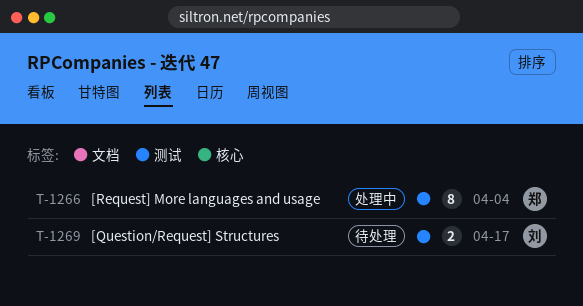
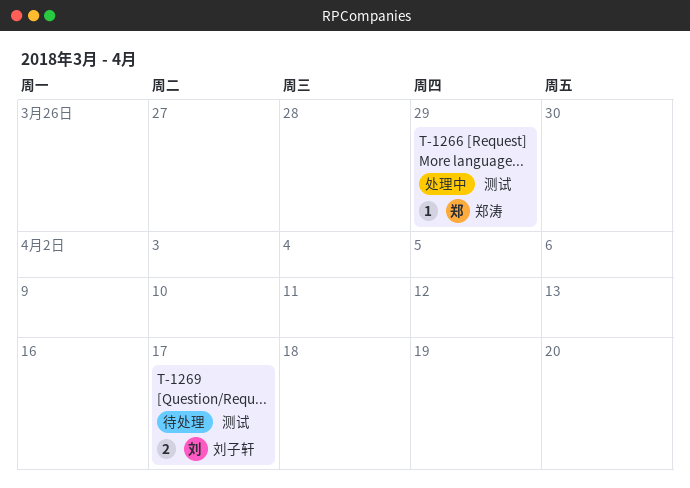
T-1266, estimate: 8 -> 1
T-1266, due: Apr 4 -> Mar 29

